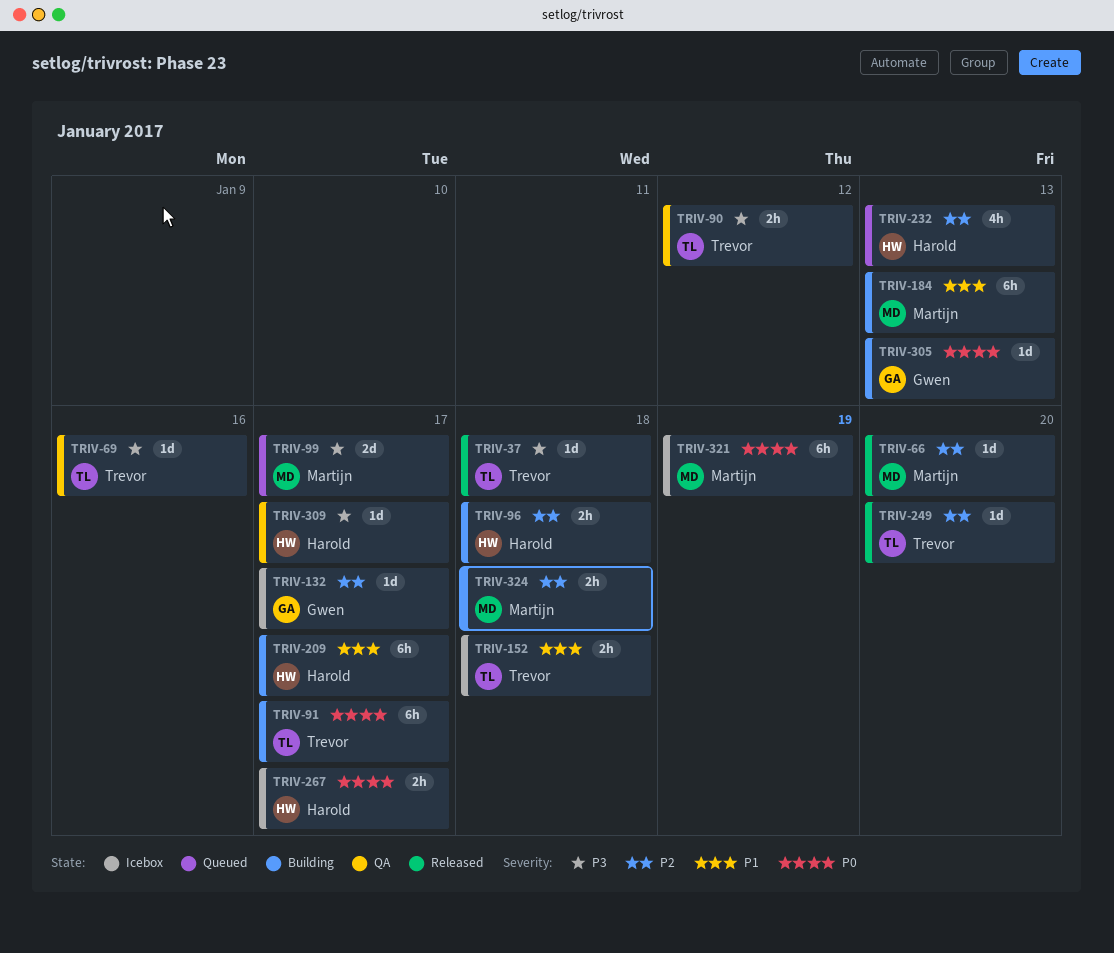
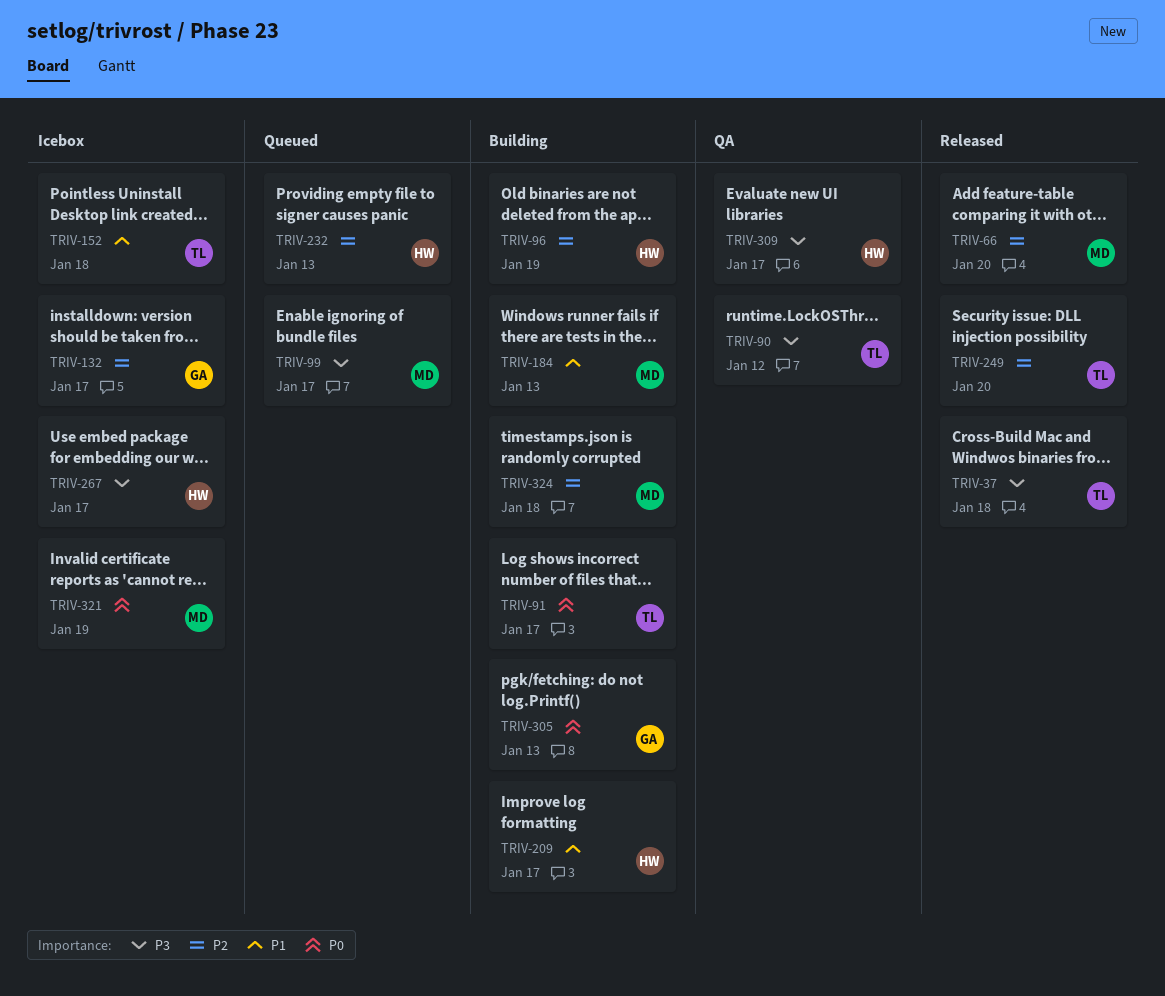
TRIV-69: present -> none
TRIV-96, due: Jan 18 -> Jan 19
TRIV-267, priority: P0 -> P3

